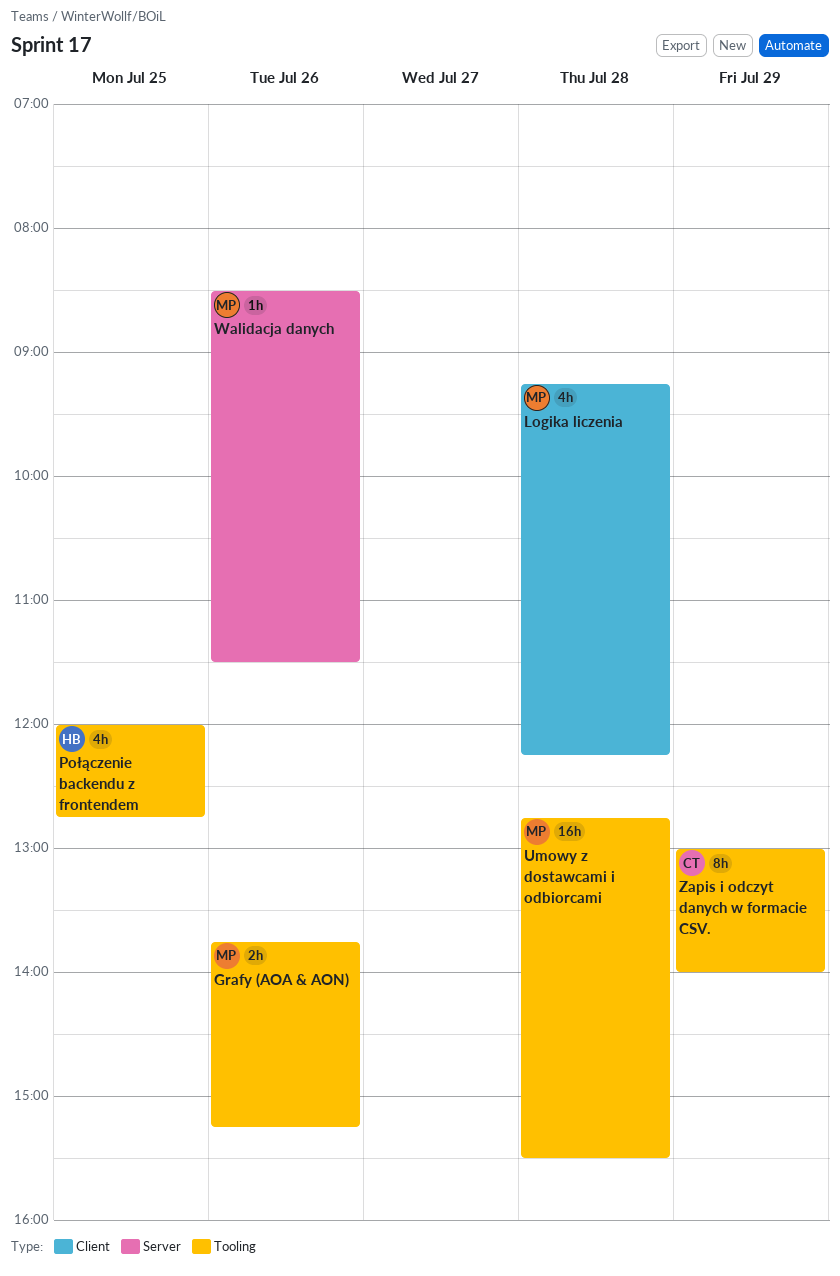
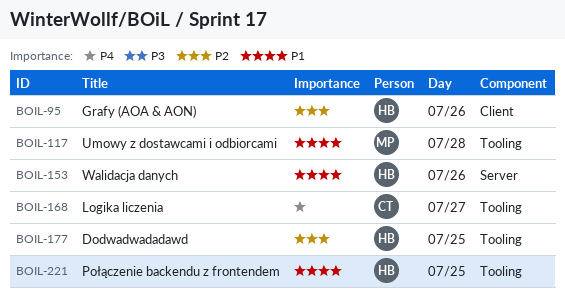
Dodwadwadadawd: none -> present
Grafy (AOA & AON), owner: MP -> HB
Grafy (AOA & AON), label: Tooling -> Client
Logika liczenia, owner: MP -> CT
Logika liczenia, label: Client -> Tooling
Logika liczenia, day: Jul 28 -> Jul 27
Walidacja danych, owner: MP -> HB
Zapis i odczyt danych w formacie CSV.: present -> none

